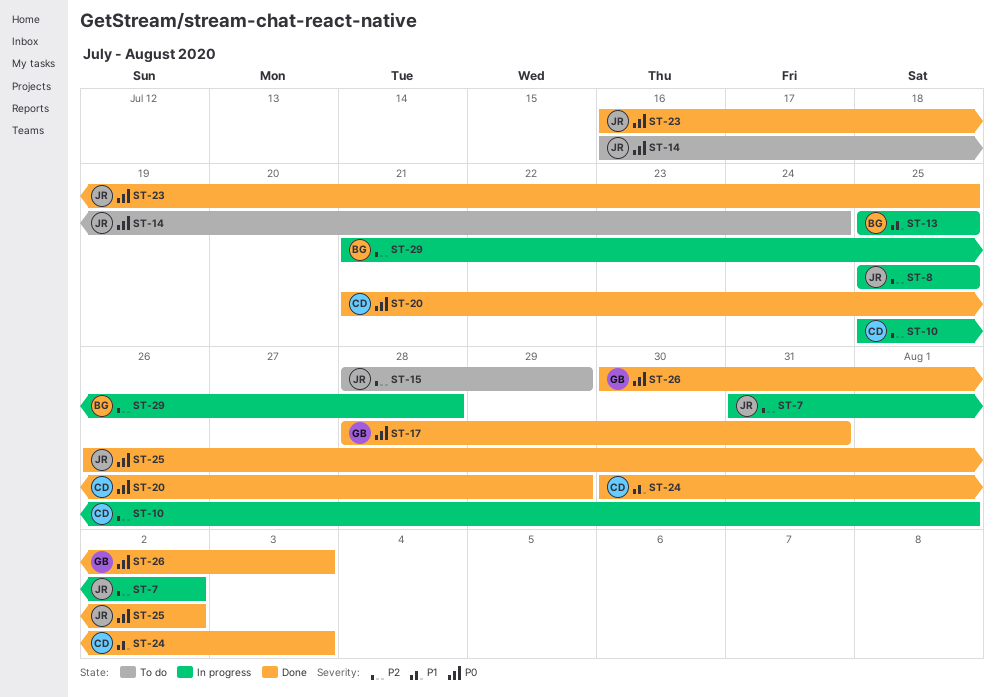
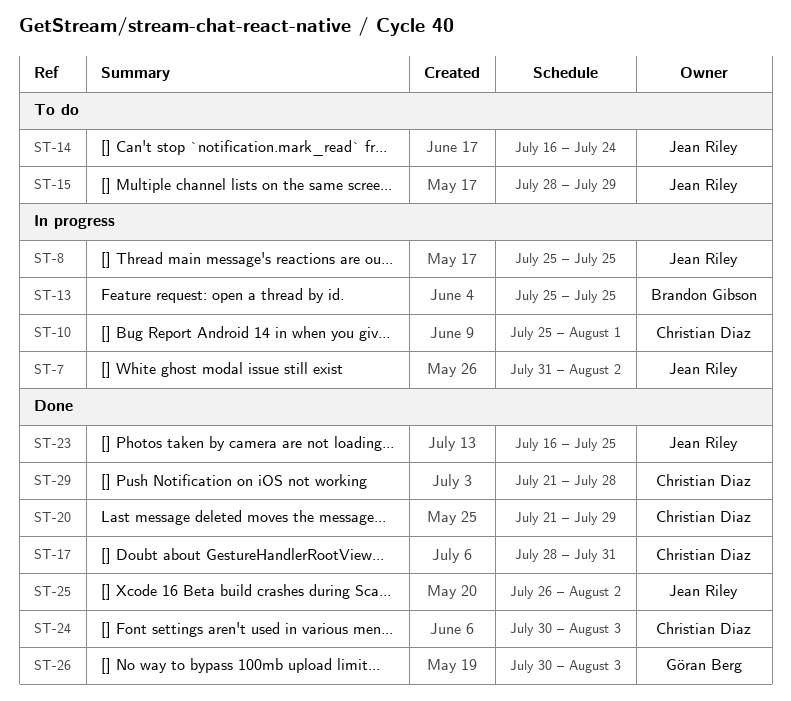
ST-17, owner: Göran Berg -> Christian Diaz
ST-29, status: In progress -> Done
ST-29, owner: Brandon Gibson -> Christian Diaz

